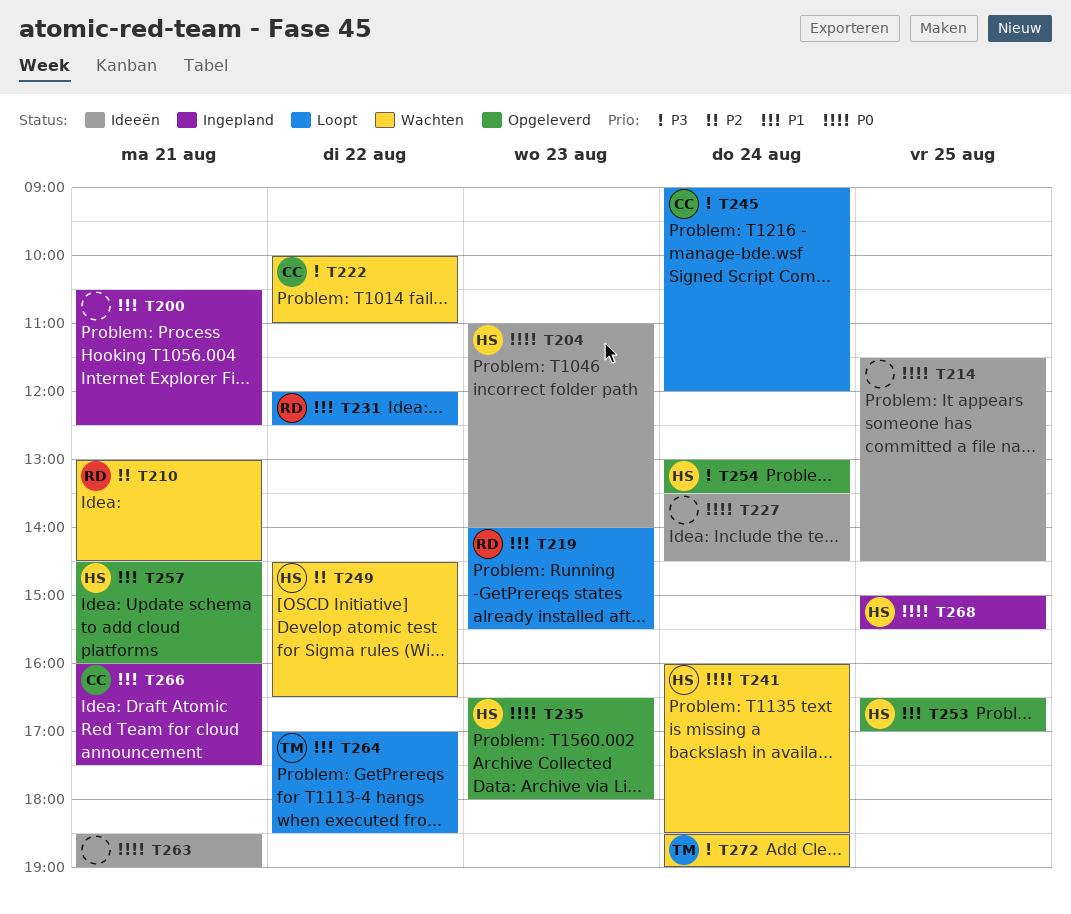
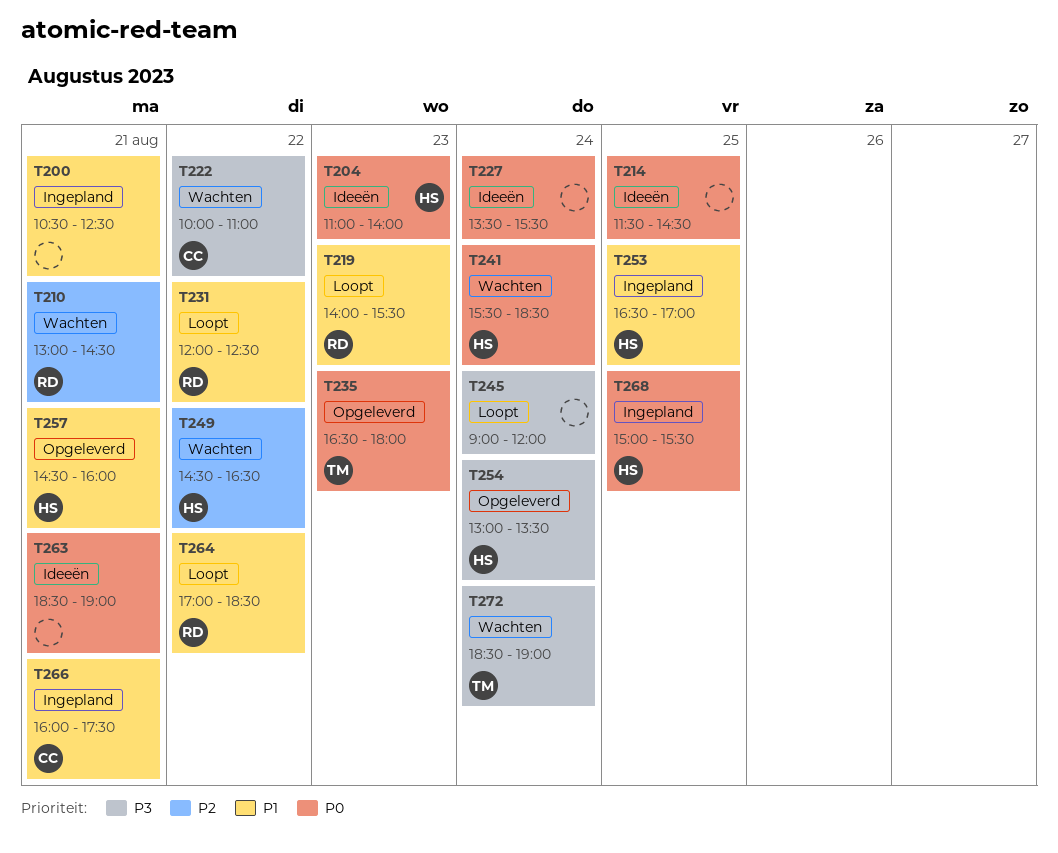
T227, ends: 14:30 -> 15:30
T235, owner: HS -> TM
T241, begins: 16:00 -> 15:30
T245, owner: CC -> none
T253, status: Opgeleverd -> Ingepland
T264, owner: TM -> RD

